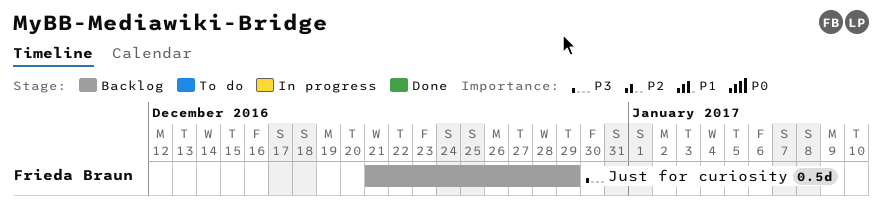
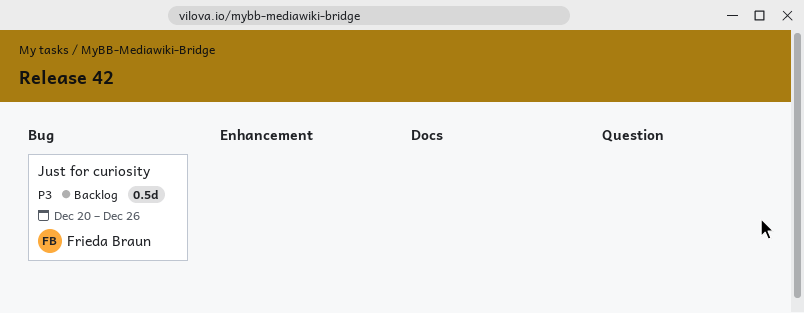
Just for curiosity, start: Dec 21 -> Dec 20
Just for curiosity, due: Dec 29 -> Dec 26

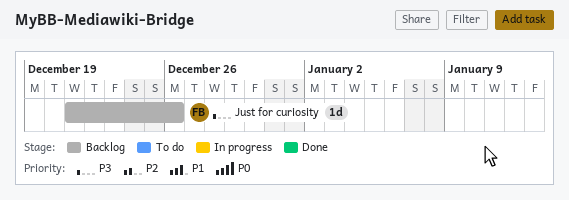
Just for curiosity, estimate: 0.5d -> 1d
Just for curiosity, start: Dec 20 -> Dec 21

